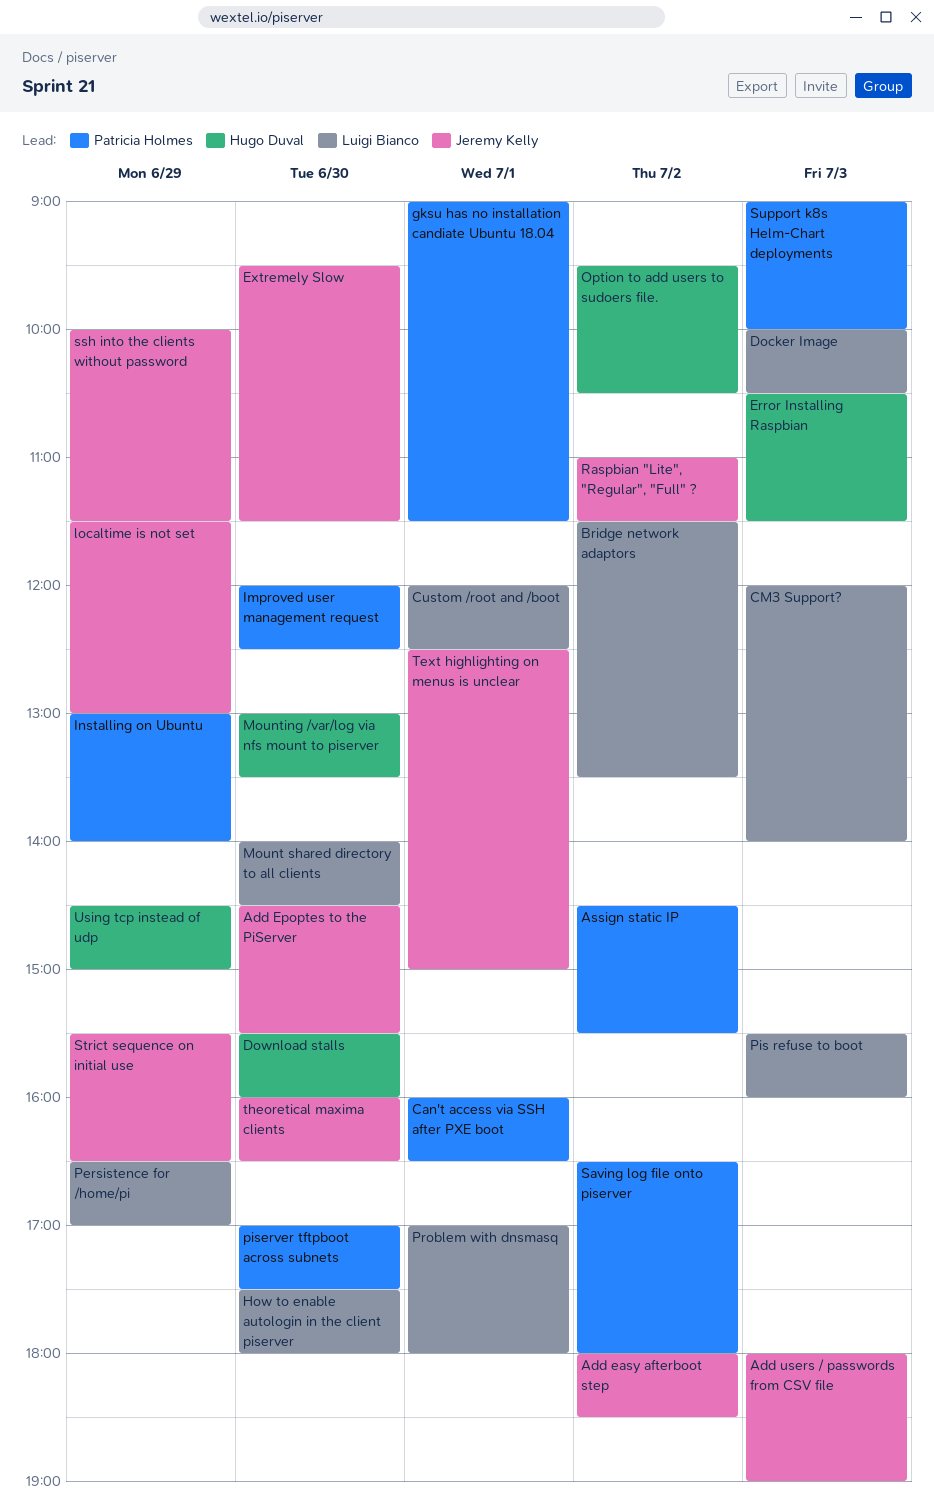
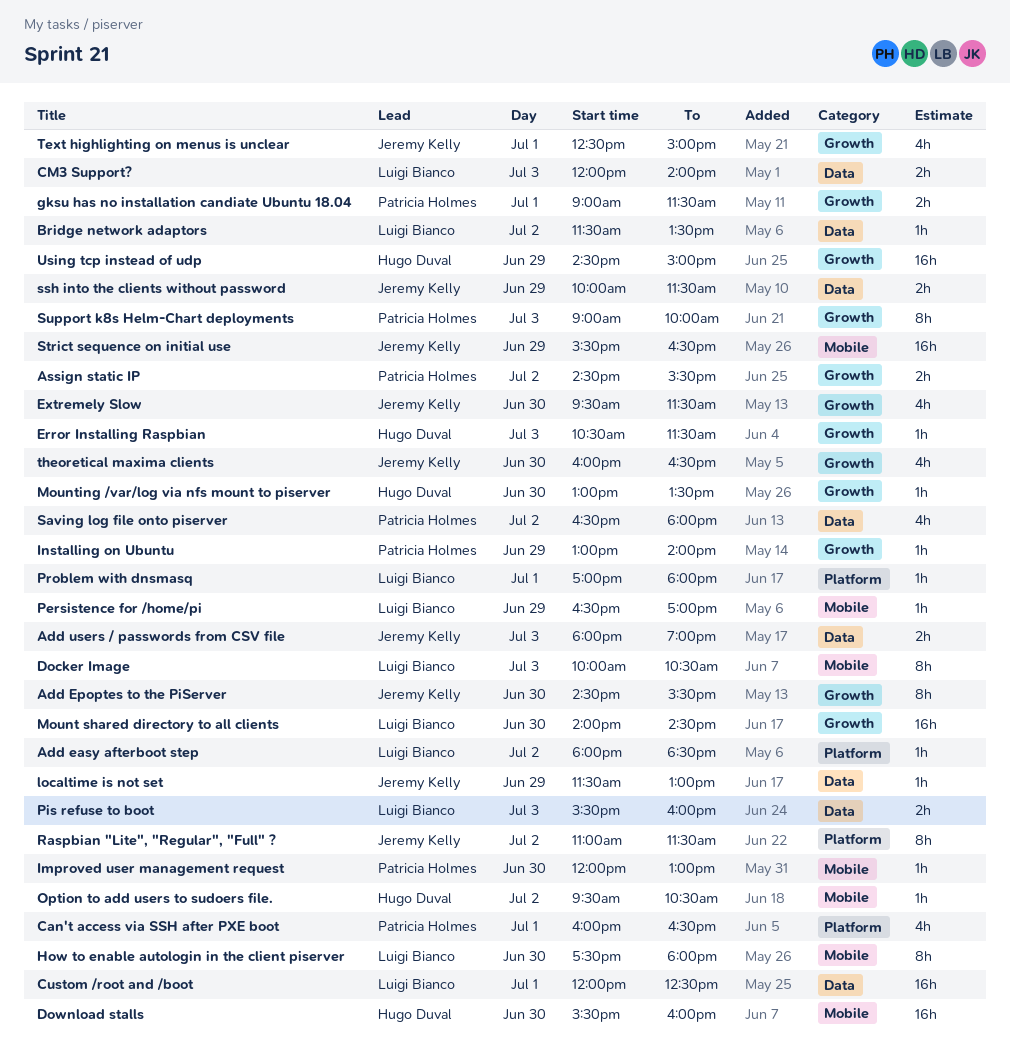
Add easy afterboot step, owner: Jeremy Kelly -> Luigi Bianco
Improved user management request, ends: 12:30 -> 13:00
piserver tftpboot across subnets: present -> none

